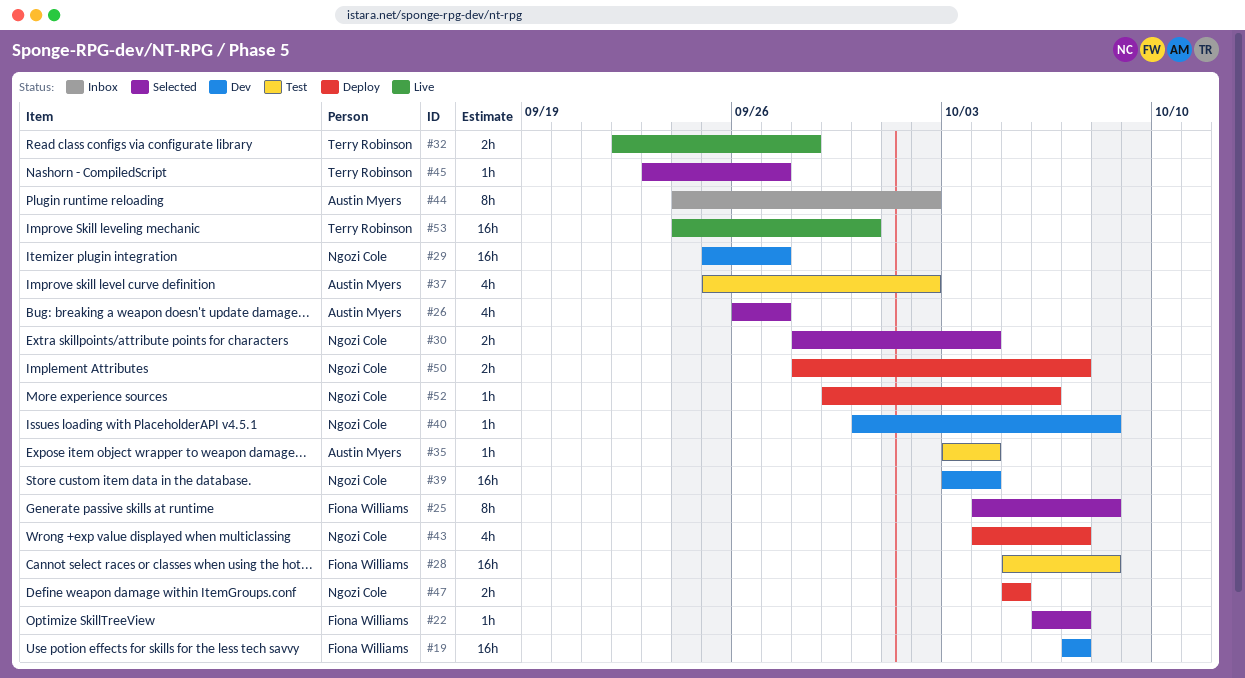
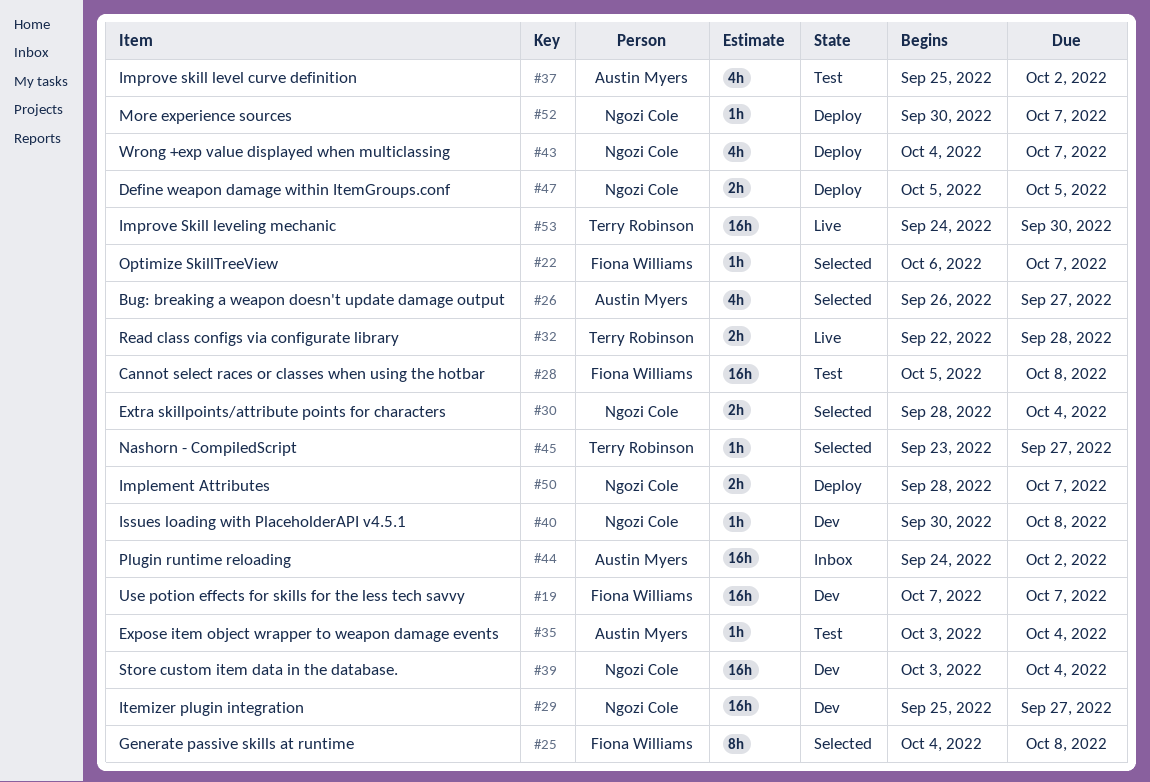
#44, estimate: 8h -> 16h
#52, start: Sep 29 -> Sep 30
#52, due: Oct 6 -> Oct 7

